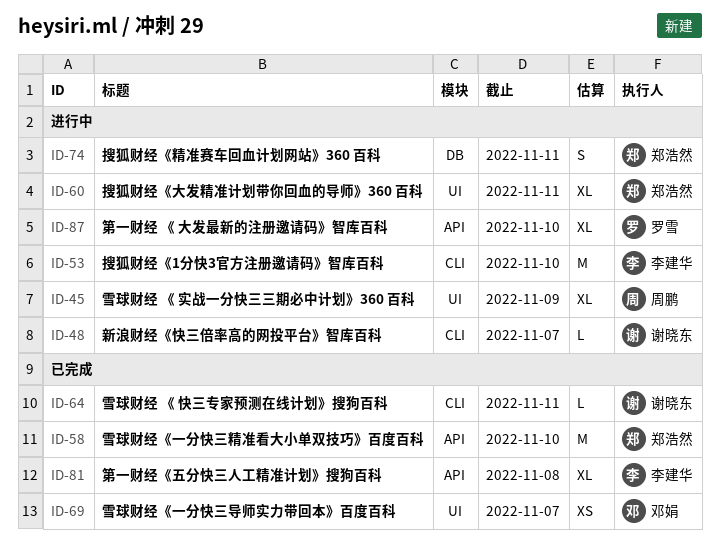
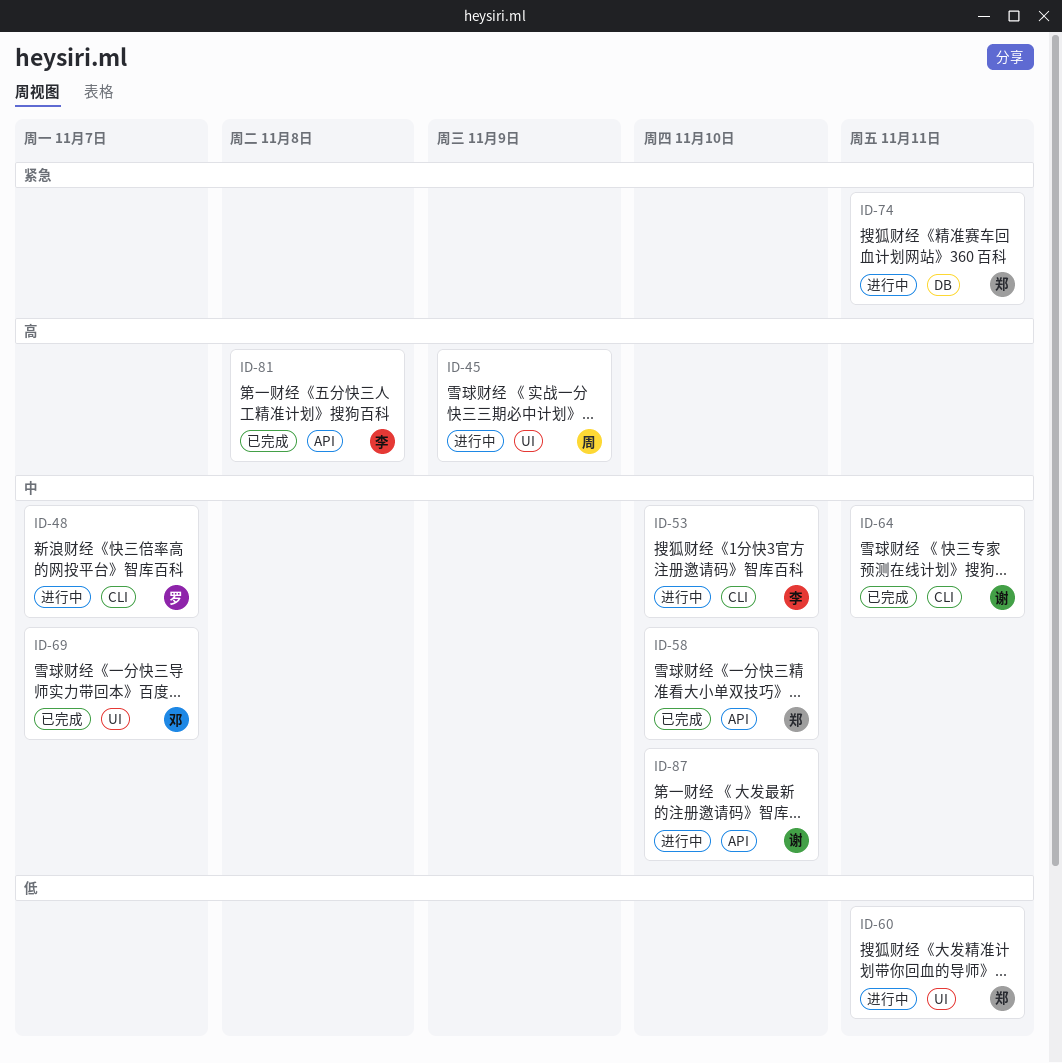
ID-48, owner: 谢晓东 -> 罗雪
ID-87, owner: 罗雪 -> 谢晓东

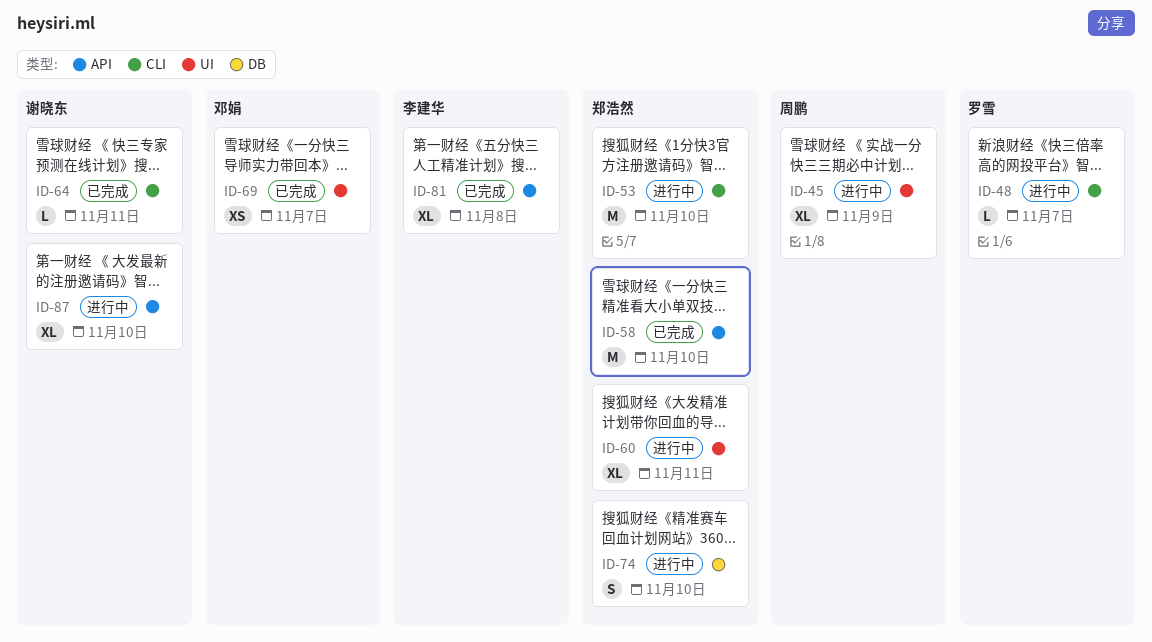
ID-53, owner: 李建华 -> 郑浩然
ID-74, due: Nov 11 -> Nov 10

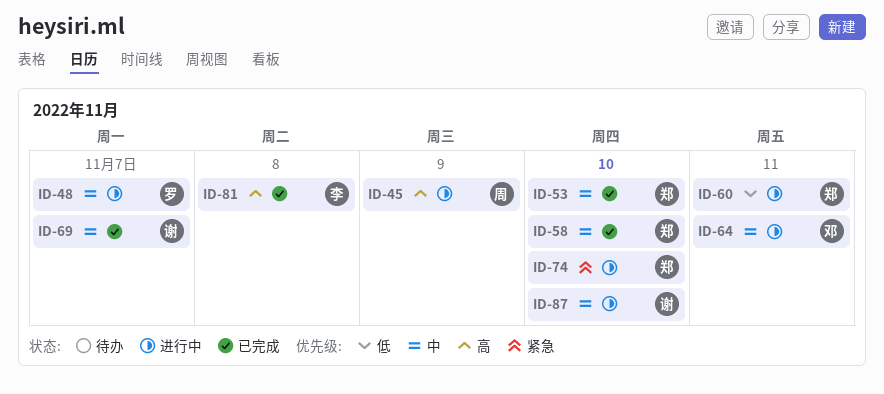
ID-53, status: 进行中 -> 已完成
ID-64, status: 已完成 -> 进行中
ID-64, owner: 谢晓东 -> 邓娟
ID-69, owner: 邓娟 -> 谢晓东

